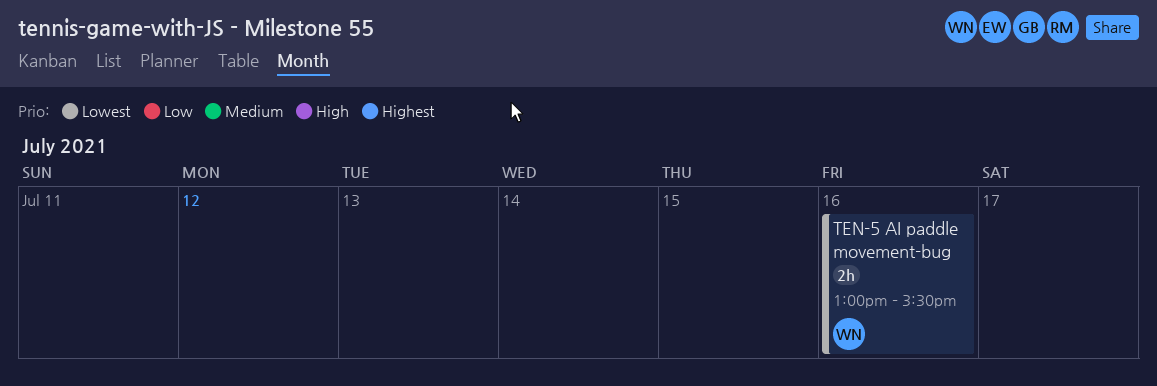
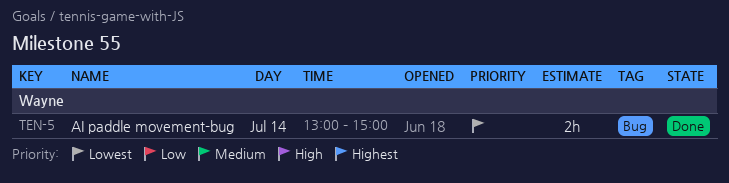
TEN-5, day: Jul 16 -> Jul 14
TEN-5, ends: 15:30 -> 15:00

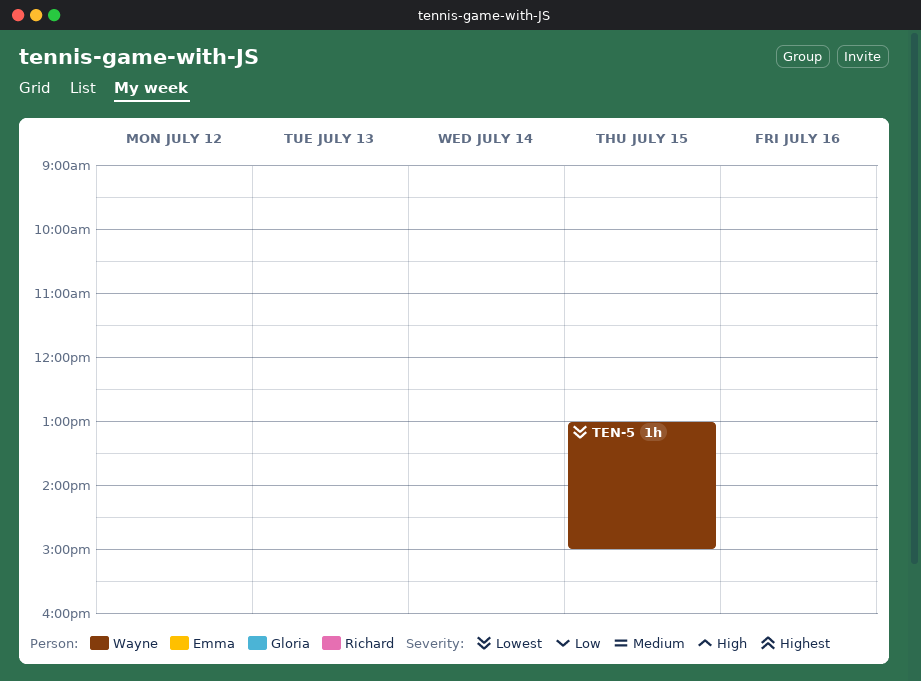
TEN-5, estimate: 2h -> 1h
TEN-5, day: Jul 14 -> Jul 15

